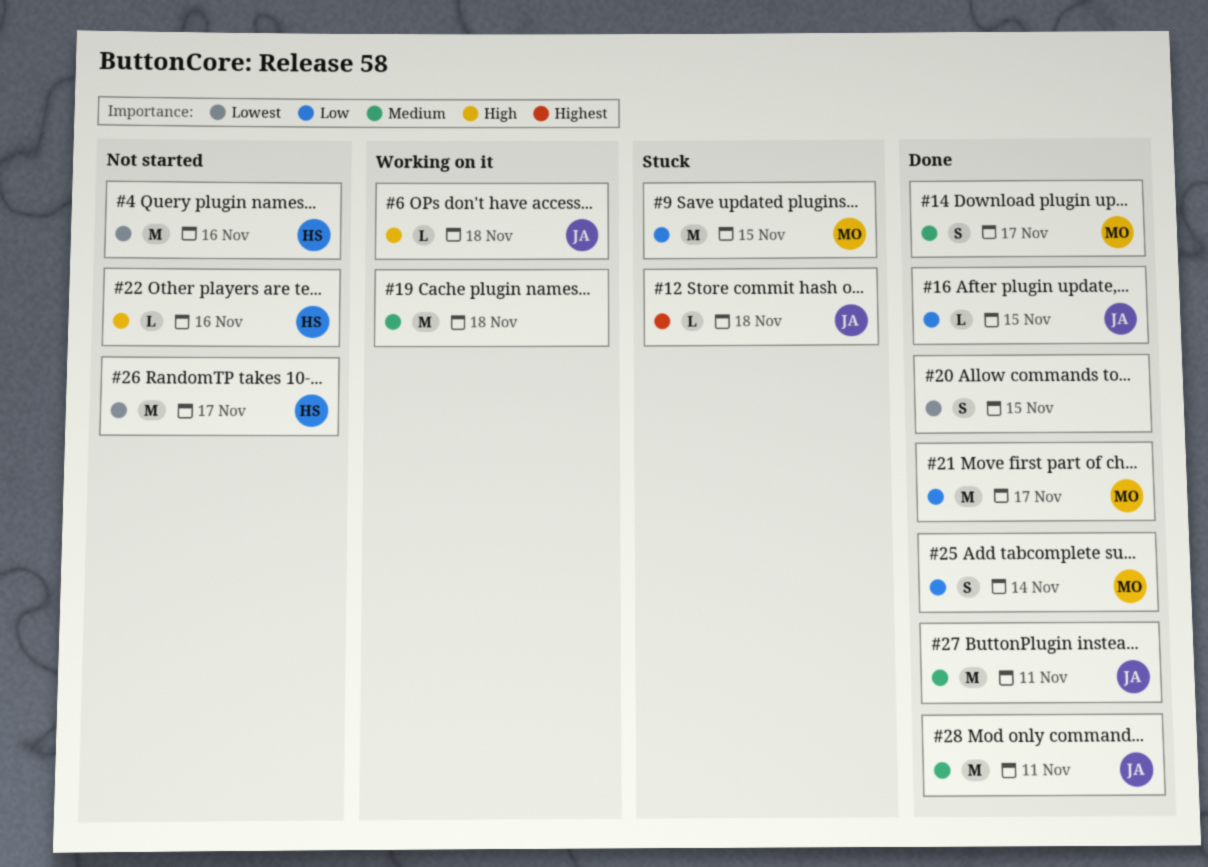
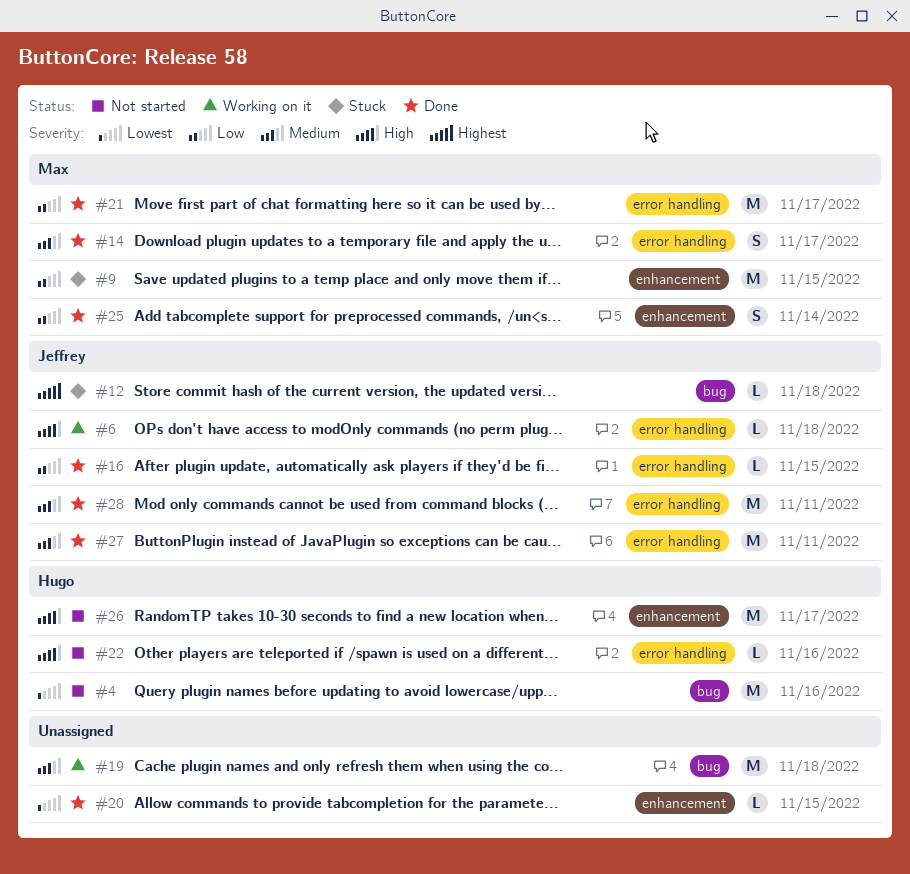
#20, estimate: S -> L
#26, priority: Lowest -> High

